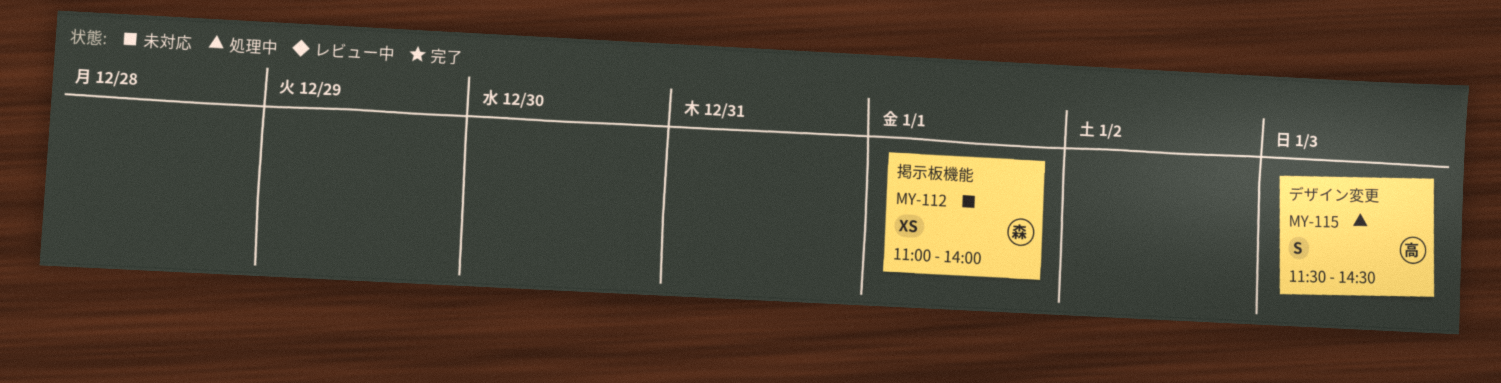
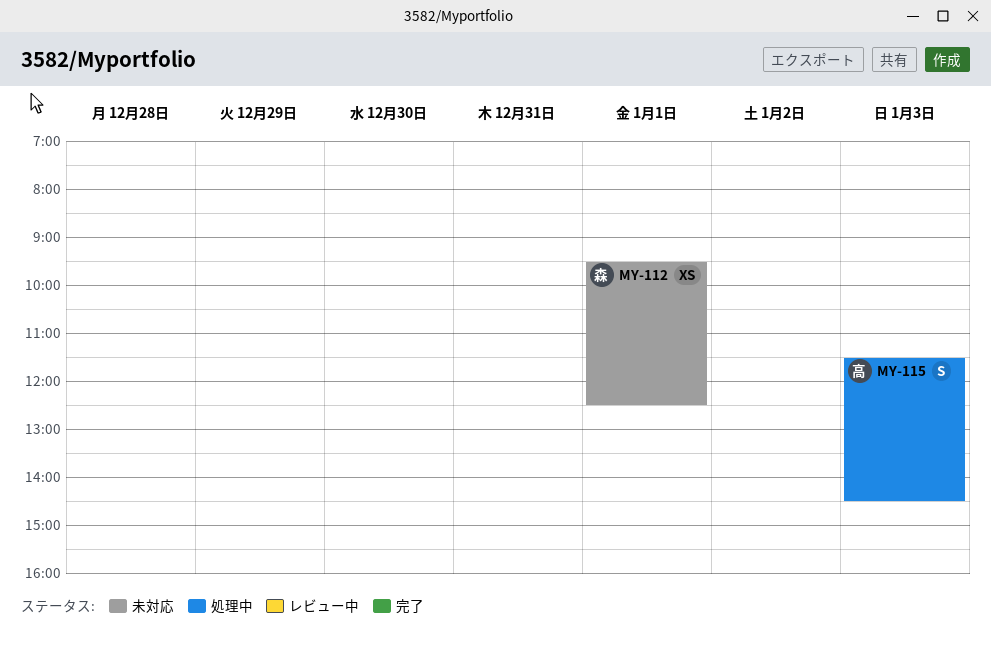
MY-112, begins: 11:00 -> 09:30
MY-112, ends: 14:00 -> 12:30

